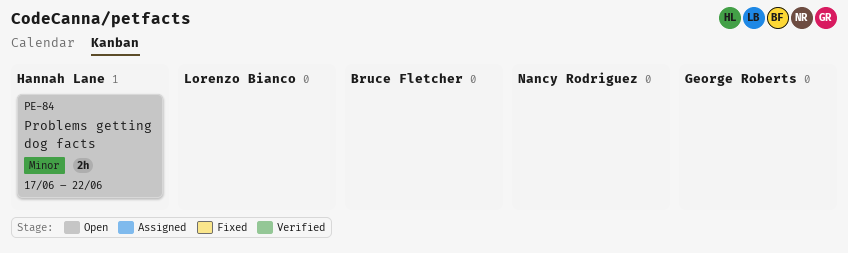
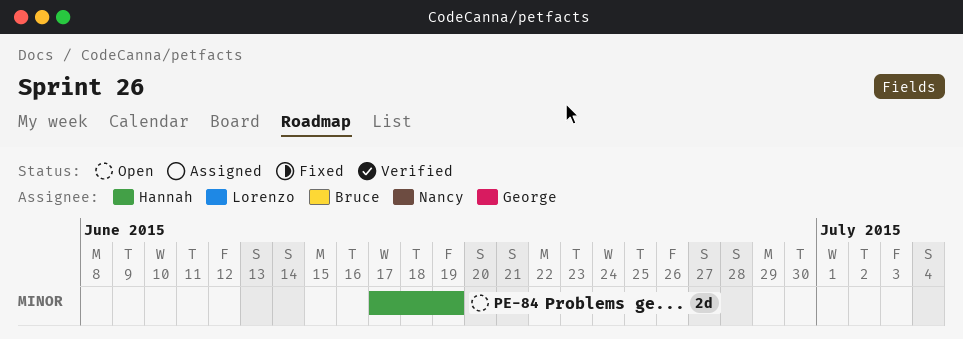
PE-84, estimate: 2h -> 2d
PE-84, due: Jun 22 -> Jun 19

